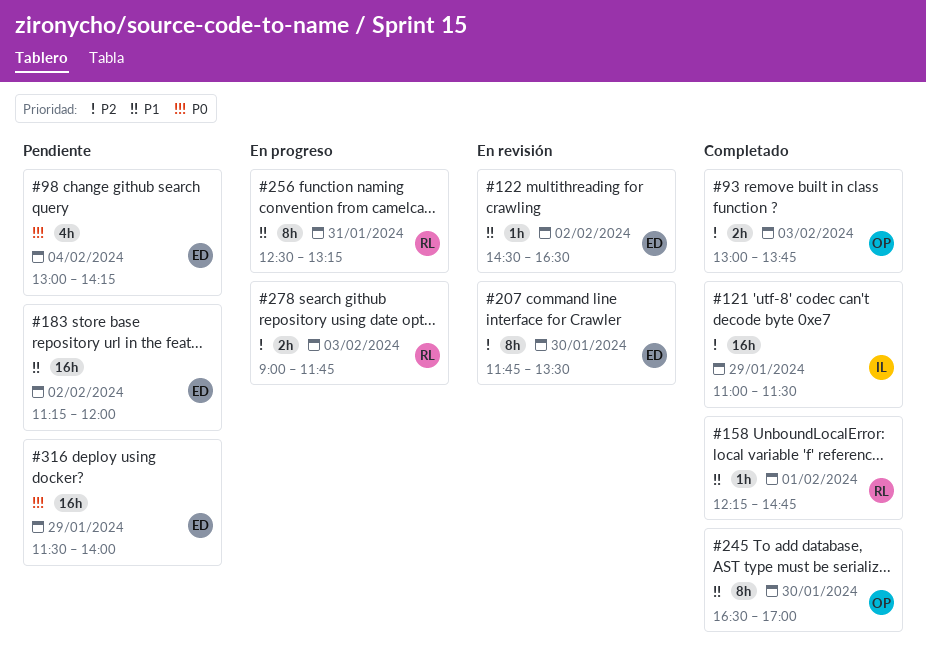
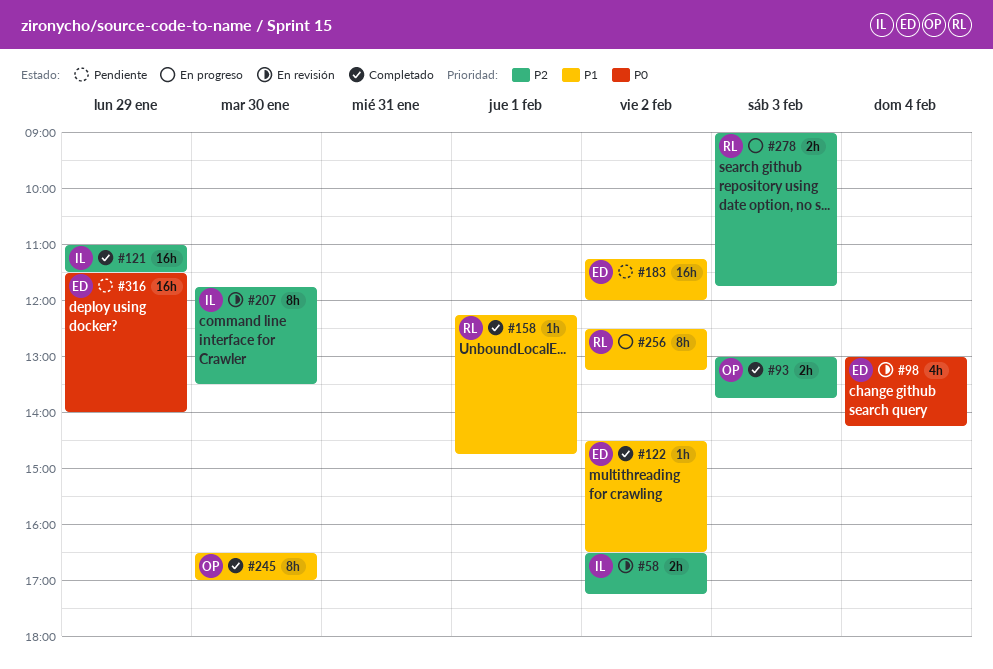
#58: none -> present
#98, status: Pendiente -> En revisión
#122, status: En revisión -> Completado
#207, owner: ED -> IL
#256, day: Jan 31 -> Feb 2

